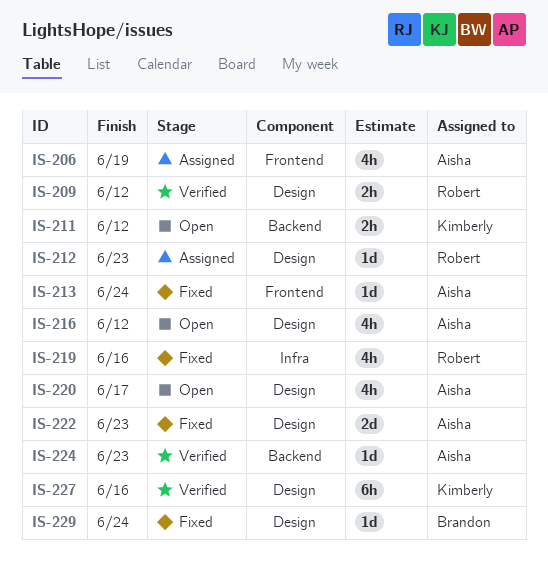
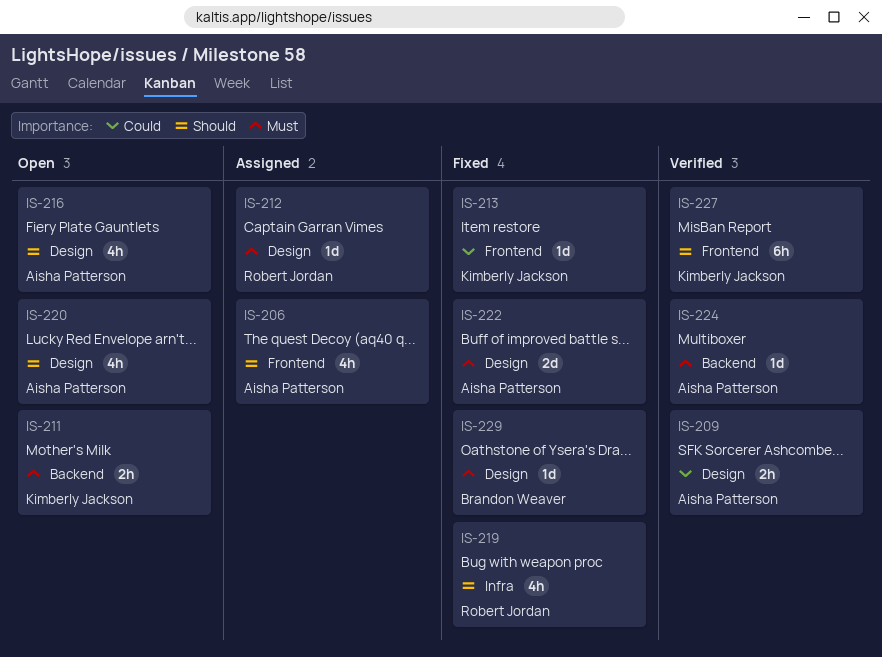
IS-209, owner: Robert Jordan -> Aisha Patterson
IS-213, owner: Aisha Patterson -> Kimberly Jackson
IS-227, label: Design -> Frontend

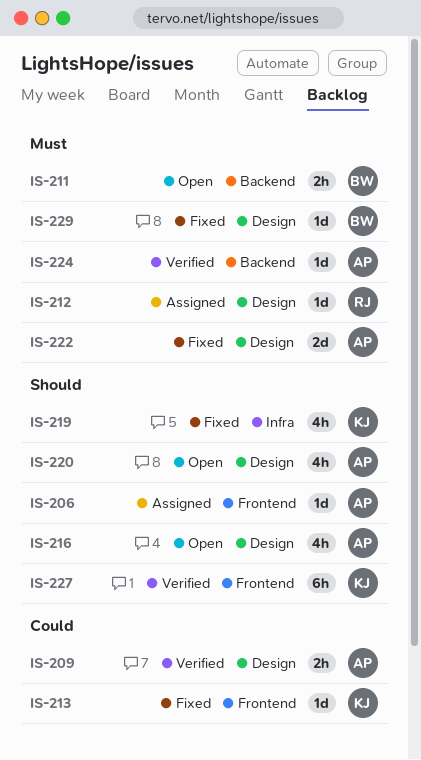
IS-206, estimate: 4h -> 1d
IS-211, owner: Kimberly Jackson -> Brandon Weaver
IS-219, owner: Robert Jordan -> Kimberly Jackson

